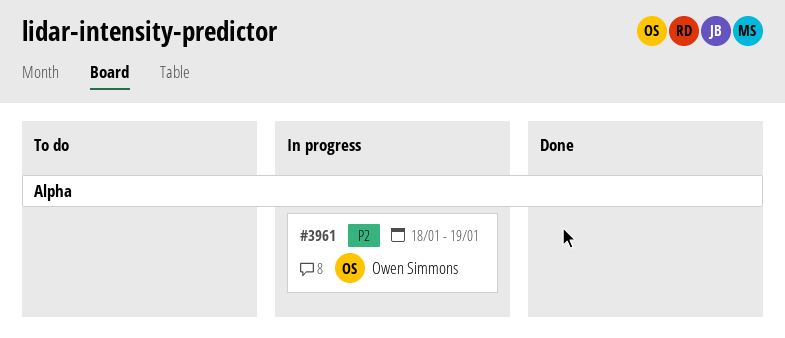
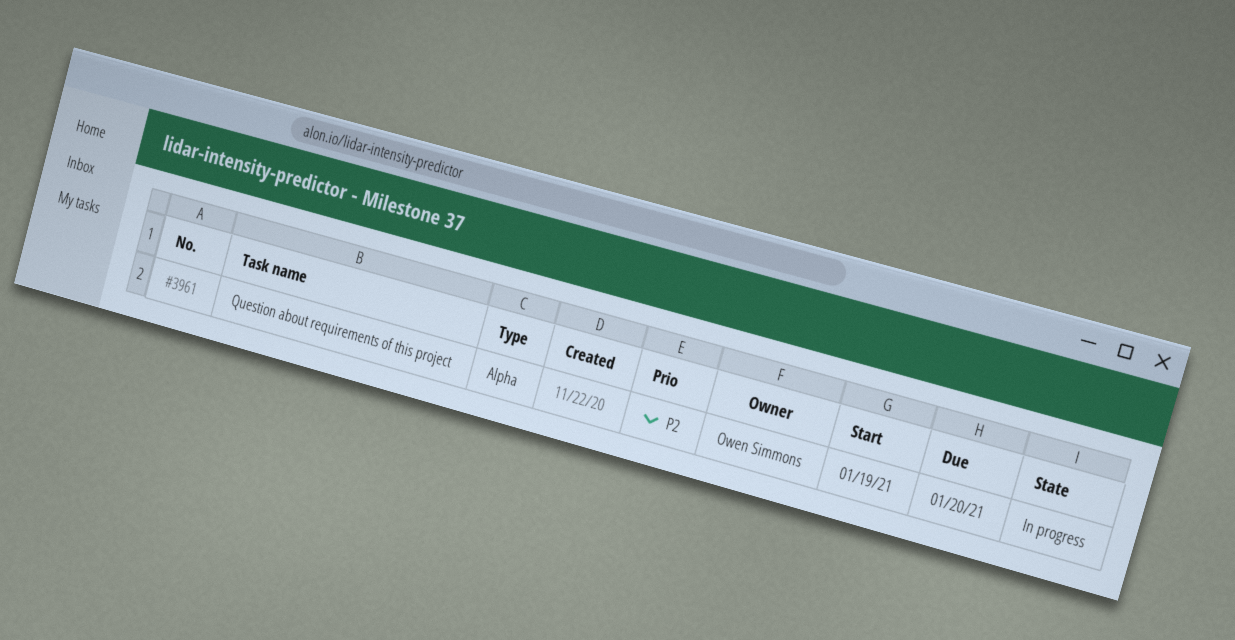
#3961, start: Jan 18 -> Jan 19
#3961, due: Jan 19 -> Jan 20

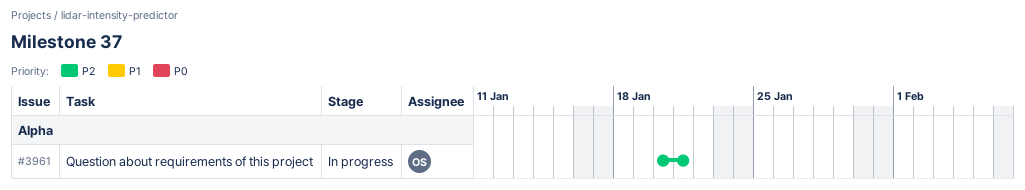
#3961, start: Jan 19 -> Jan 20
#3961, due: Jan 20 -> Jan 21

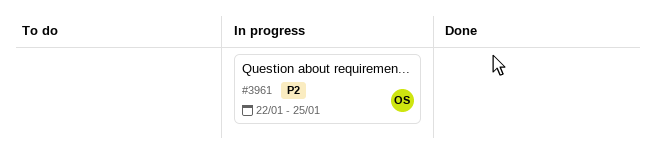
#3961, start: Jan 20 -> Jan 22
#3961, due: Jan 21 -> Jan 25

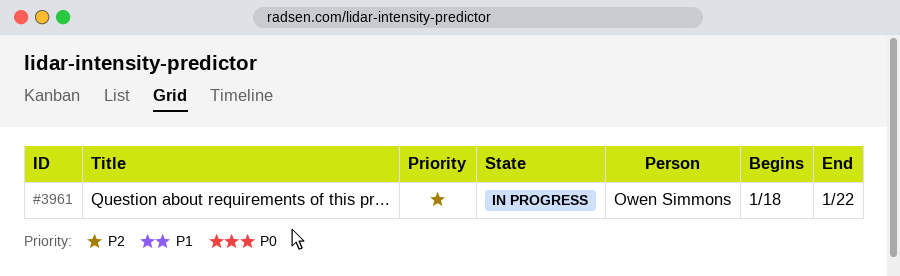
#3961, start: Jan 22 -> Jan 18
#3961, due: Jan 25 -> Jan 22

